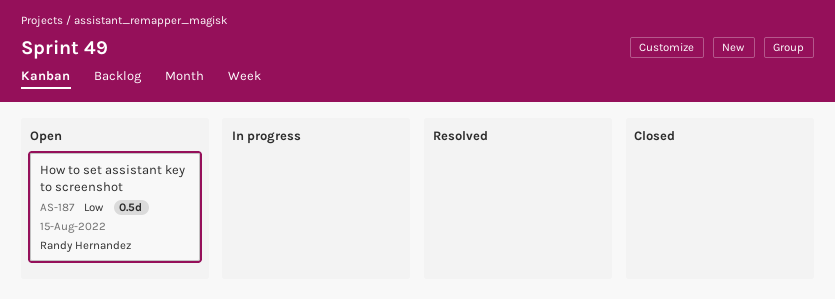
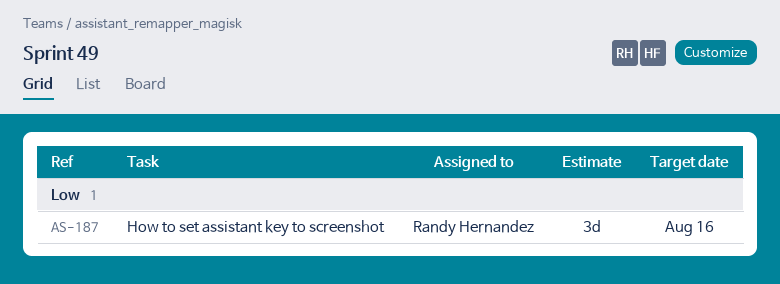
AS-187, estimate: 0.5d -> 3d
AS-187, due: Aug 15 -> Aug 16

